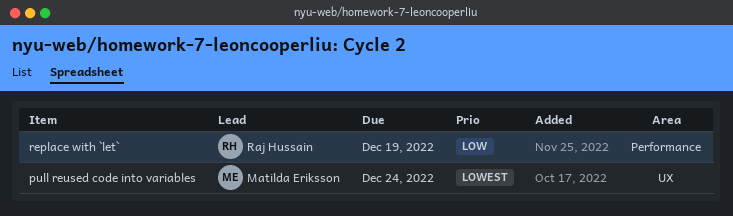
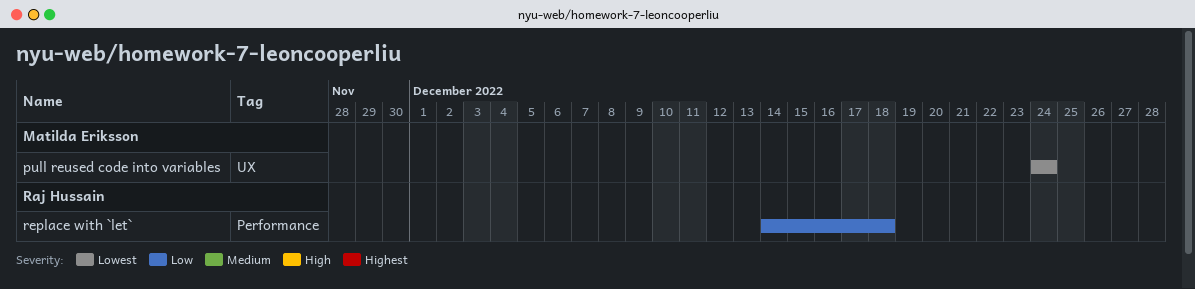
replace with `let`, due: Dec 19 -> Dec 18

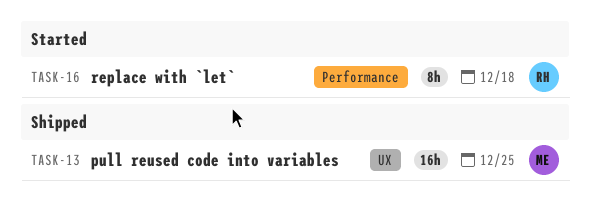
pull reused code into variables, due: Dec 24 -> Dec 25

